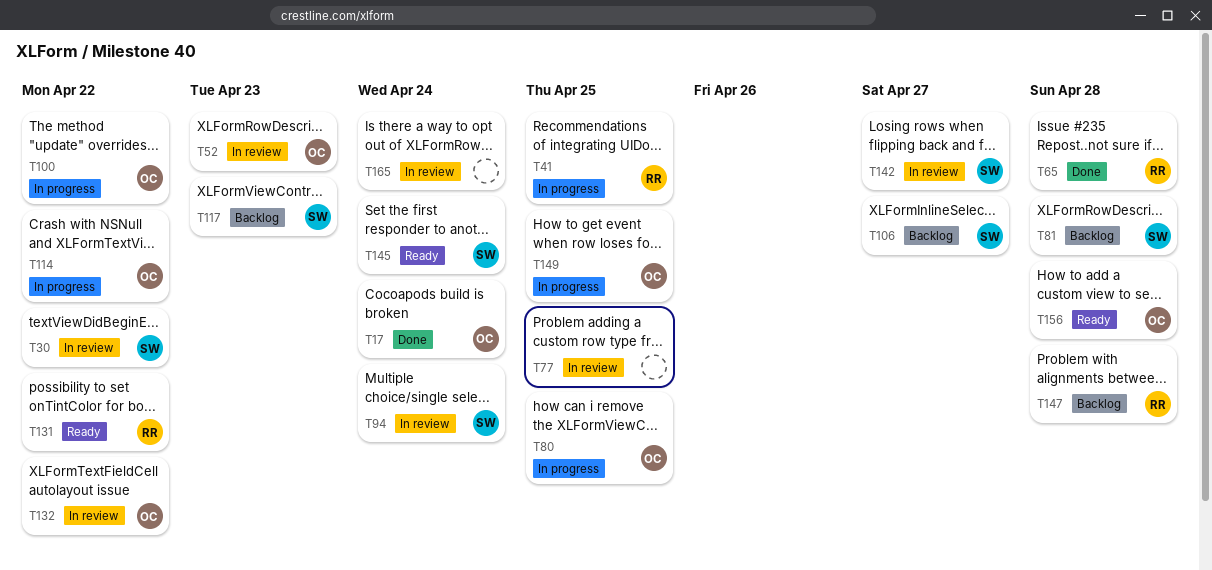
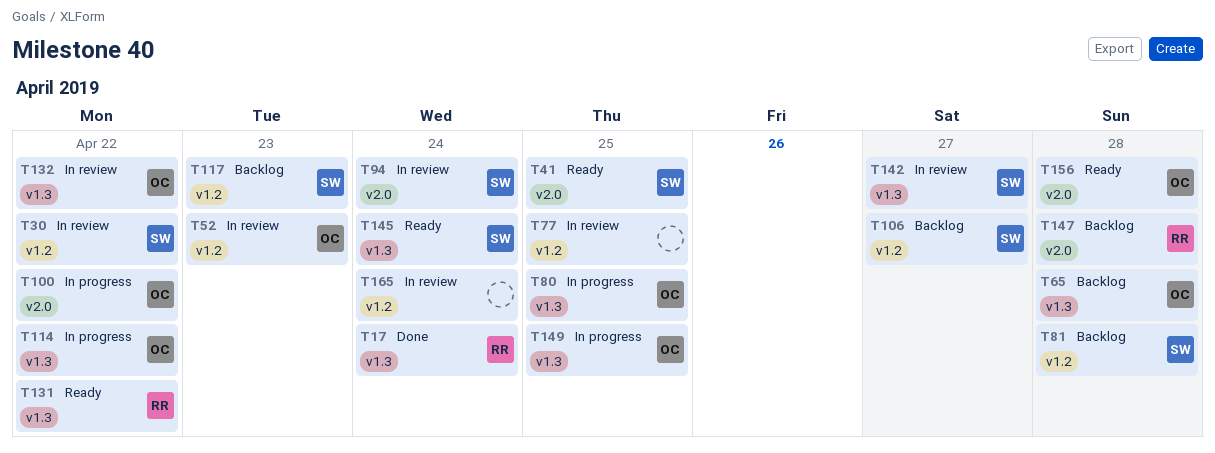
T17, owner: OC -> RR
T41, status: In progress -> Ready
T41, owner: RR -> SW
T65, status: Done -> Backlog
T65, owner: RR -> OC

